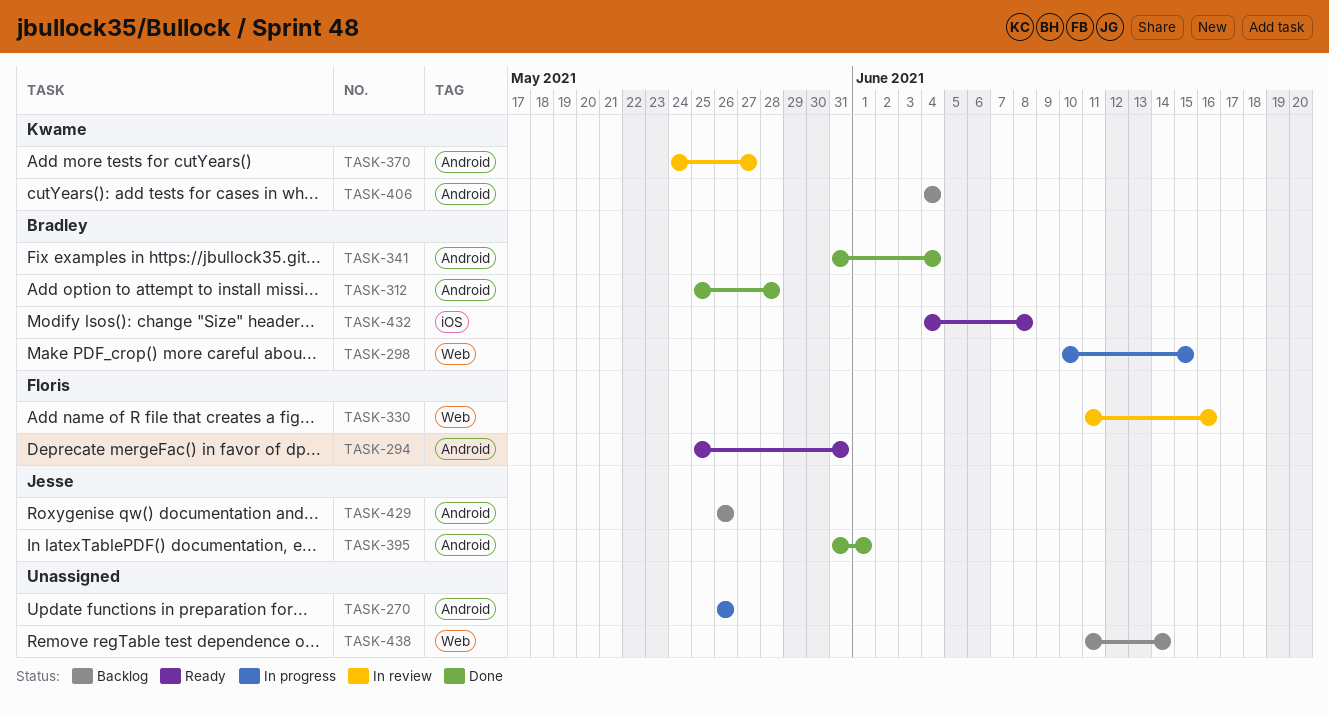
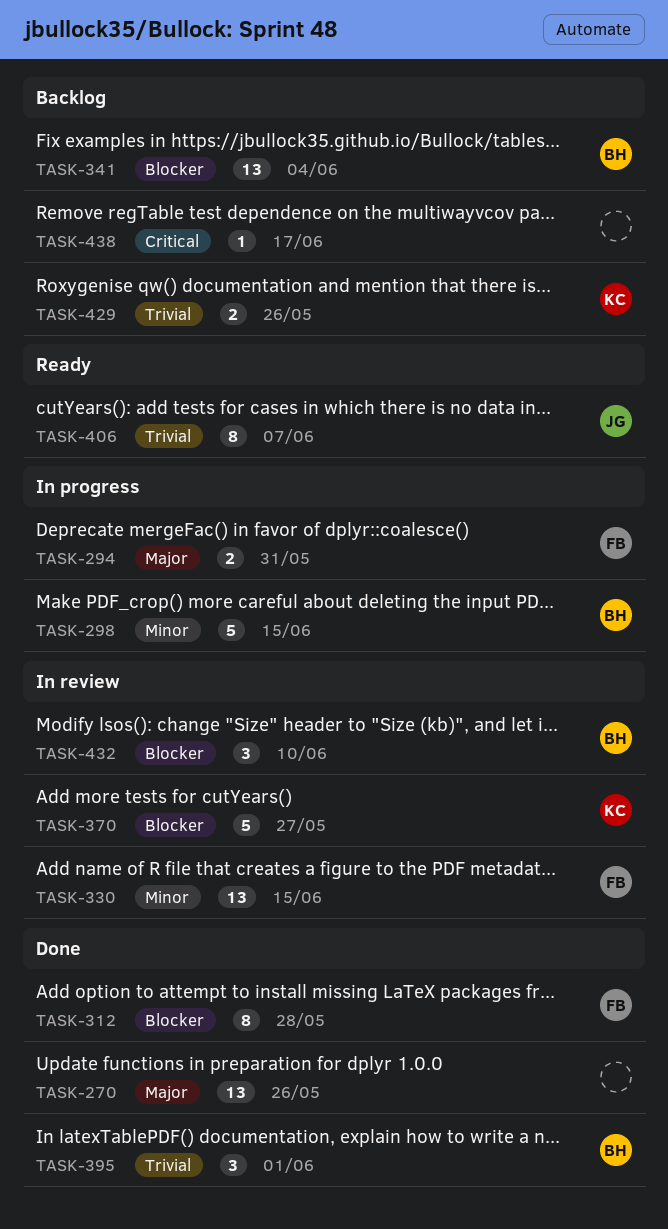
TASK-270, status: In progress -> Done
TASK-294, status: Ready -> In progress
TASK-312, owner: Bradley -> Floris
TASK-330, due: Jun 16 -> Jun 15
TASK-341, status: Done -> Backlog
TASK-395, owner: Jesse -> Bradley
TASK-406, status: Backlog -> Ready
TASK-406, owner: Kwame -> Jesse
TASK-406, due: Jun 4 -> Jun 7
TASK-429, owner: Jesse -> Kwame
TASK-432, status: Ready -> In review
TASK-432, due: Jun 8 -> Jun 10
TASK-438, due: Jun 14 -> Jun 17

